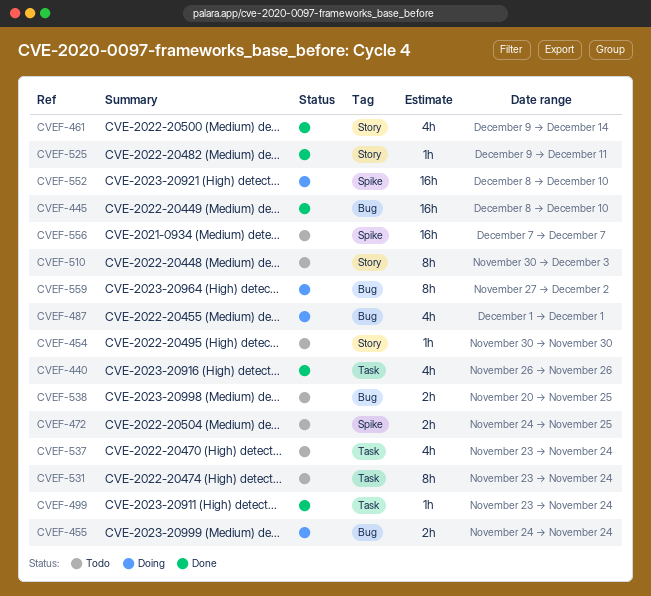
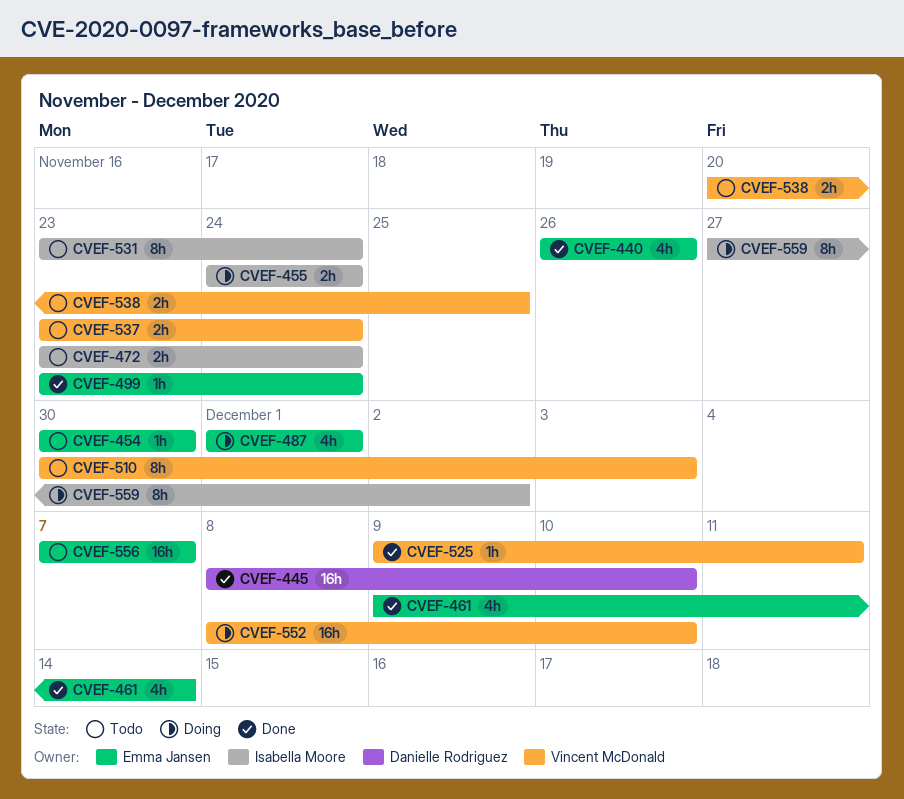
CVEF-472, start: Nov 24 -> Nov 23
CVEF-472, due: Nov 25 -> Nov 24
CVEF-537, estimate: 4h -> 2h

